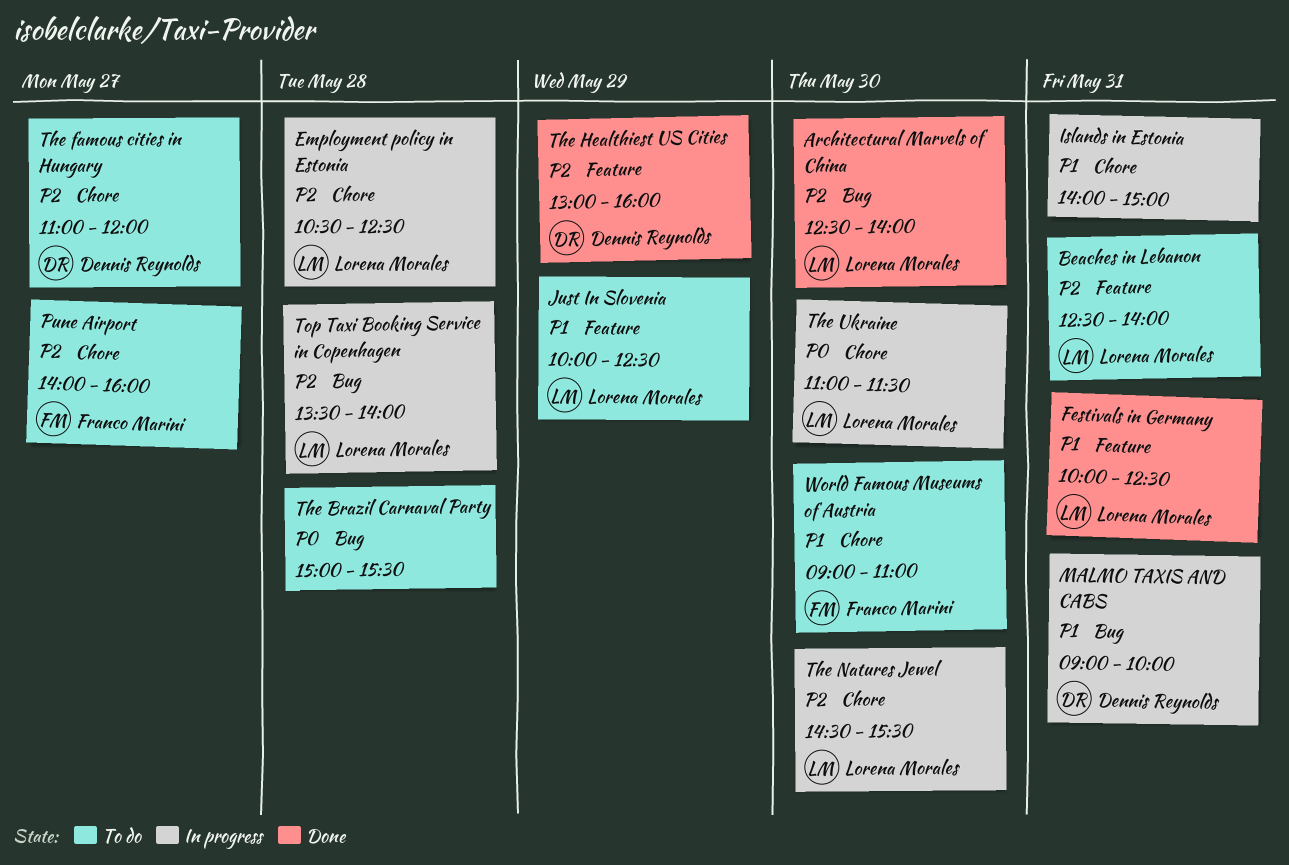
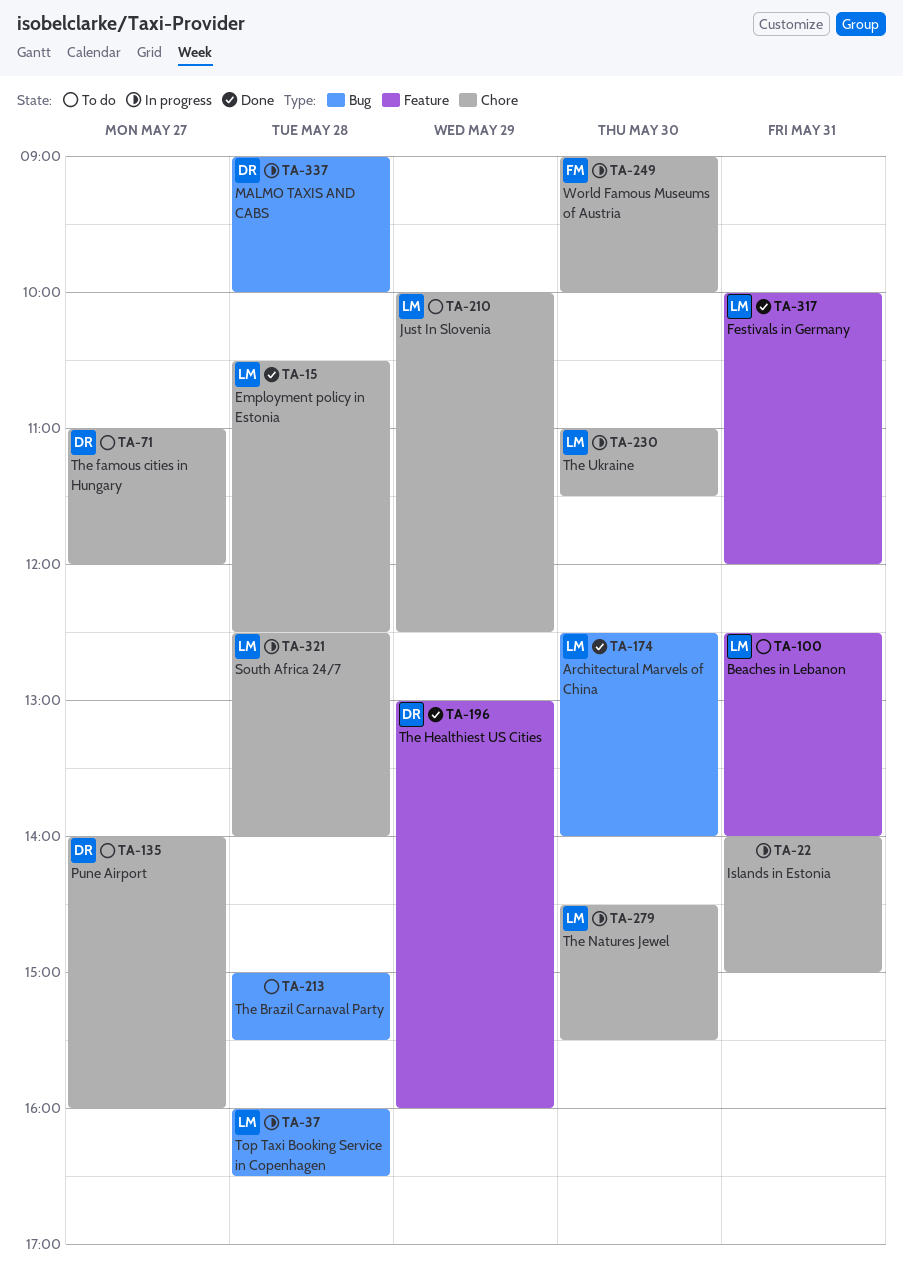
Employment policy in Estonia, status: In progress -> Done
Festivals in Germany, ends: 12:30 -> 12:00
Just In Slovenia, label: Feature -> Chore
MALMO TAXIS AND CABS, day: May 31 -> May 28
Pune Airport, owner: Franco Marini -> Dennis Reynolds
South Africa 24/7: none -> present
Top Taxi Booking Service in Copenhagen, begins: 13:30 -> 16:00
Top Taxi Booking Service in Copenhagen, ends: 14:00 -> 16:30
World Famous Museums of Austria, status: To do -> In progress
World Famous Museums of Austria, ends: 11:00 -> 10:00

